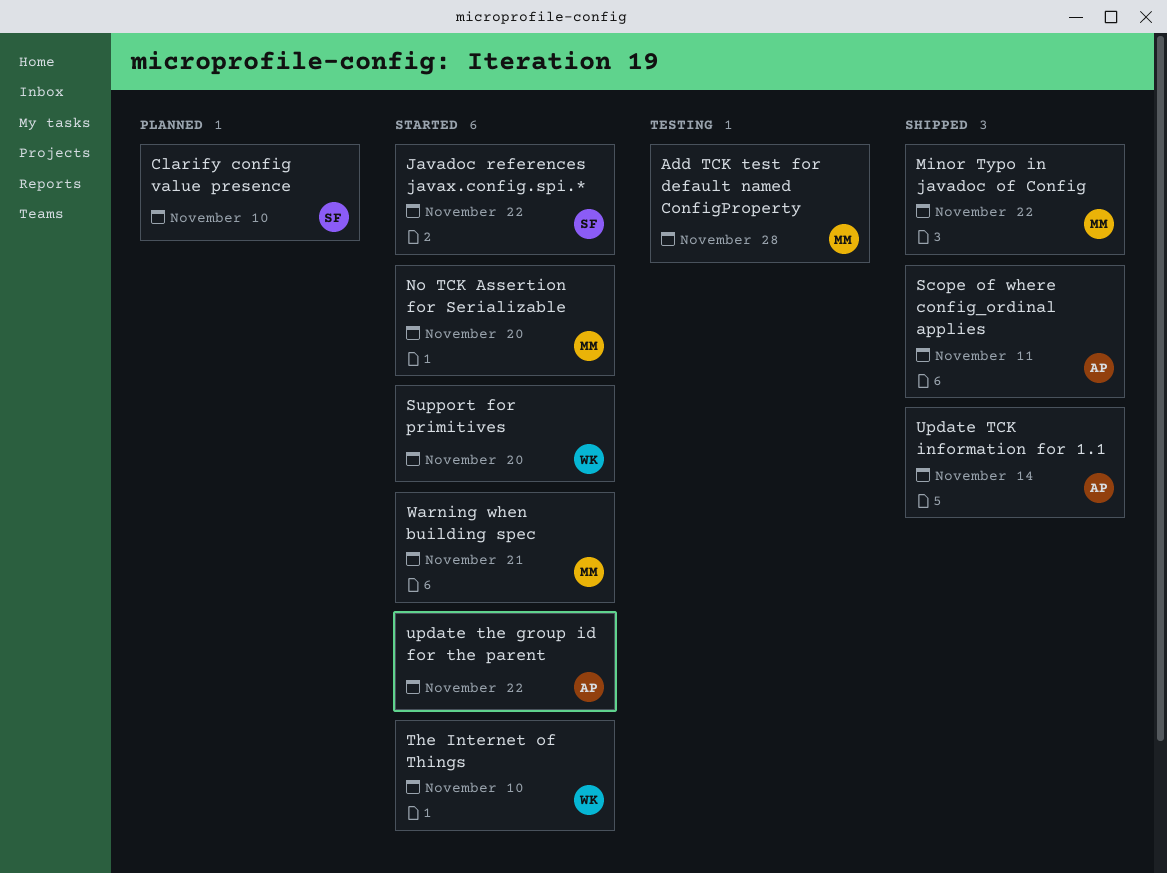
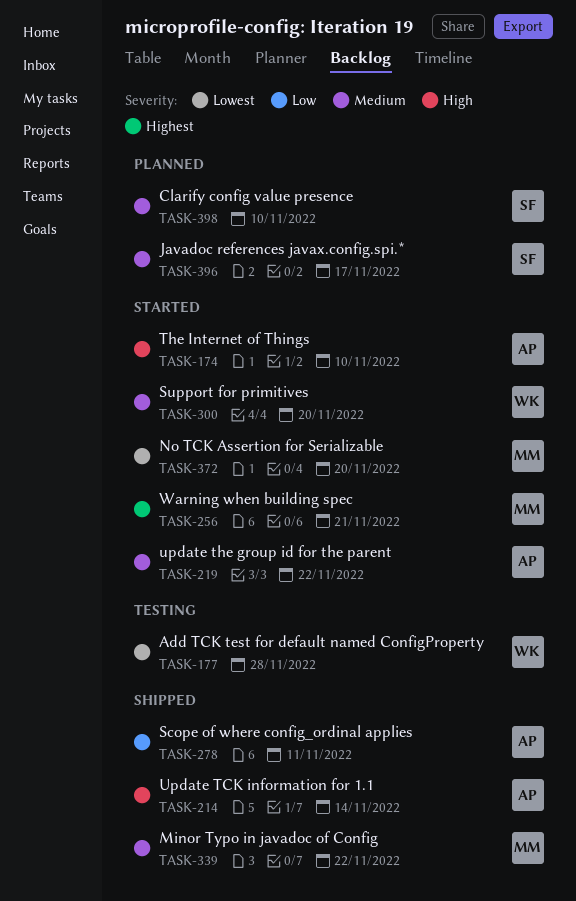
Add TCK test for default named ConfigProperty, owner: MM -> WK
Javadoc references javax.config.spi.*, status: Started -> Planned
Javadoc references javax.config.spi.*, due: Nov 22 -> Nov 17
The Internet of Things, owner: WK -> AP

